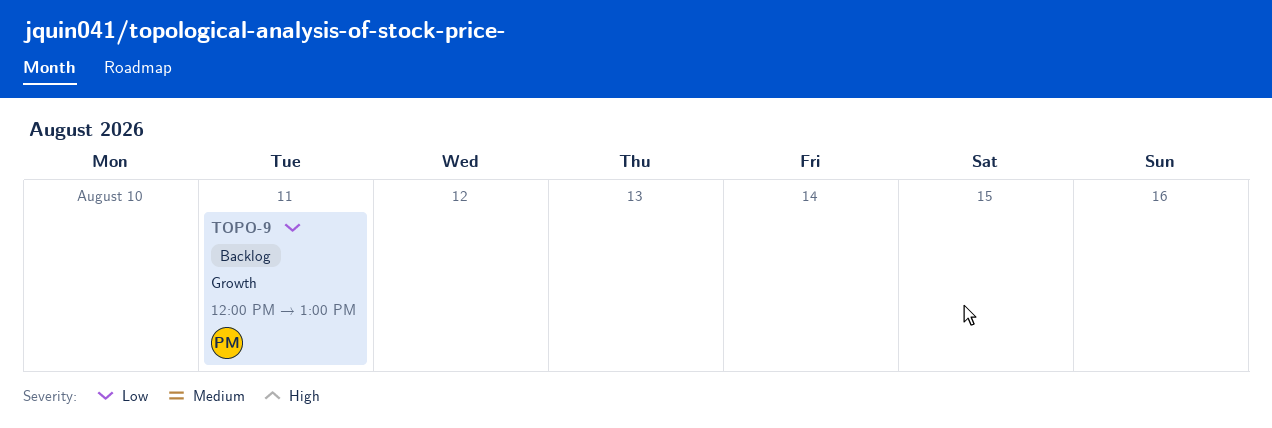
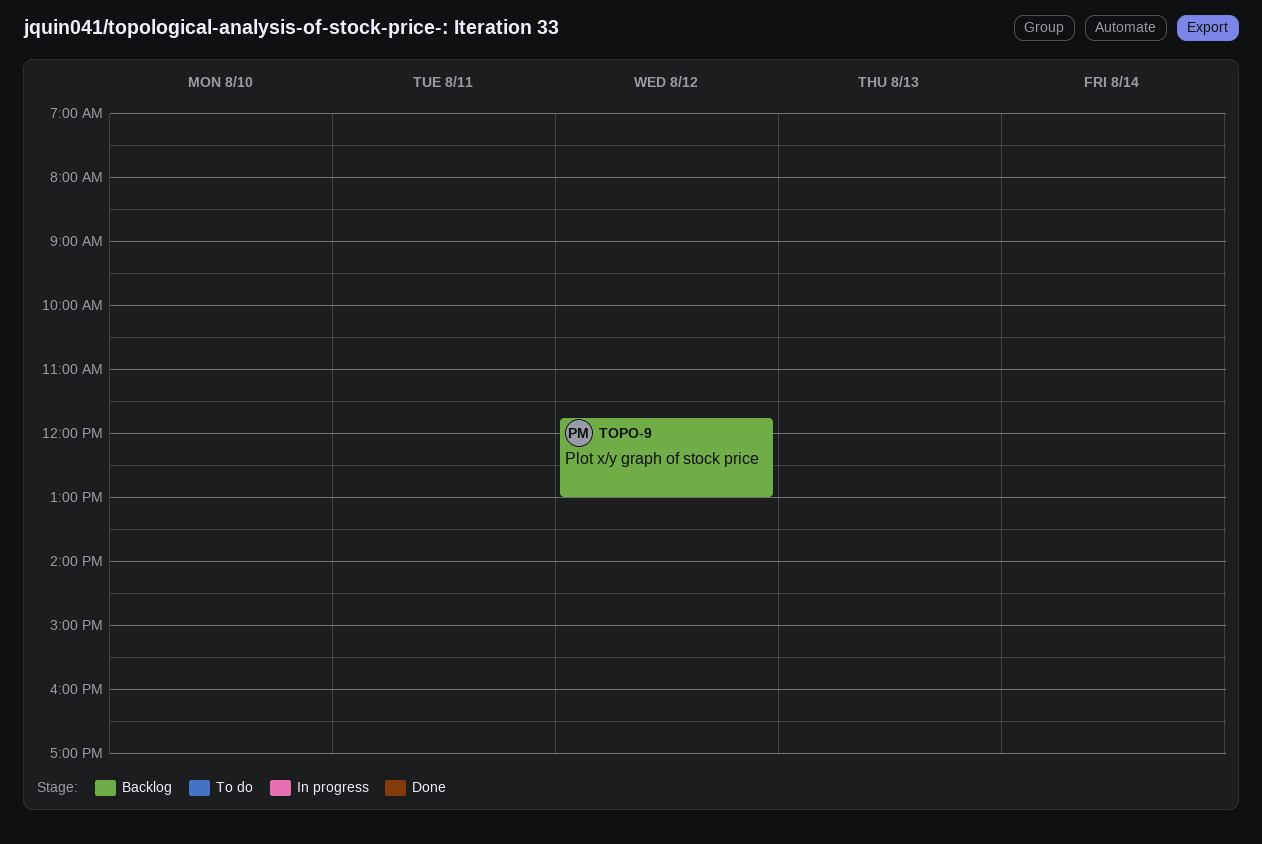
TOPO-9, day: Aug 11 -> Aug 12
TOPO-9, begins: 12:00 -> 11:45

